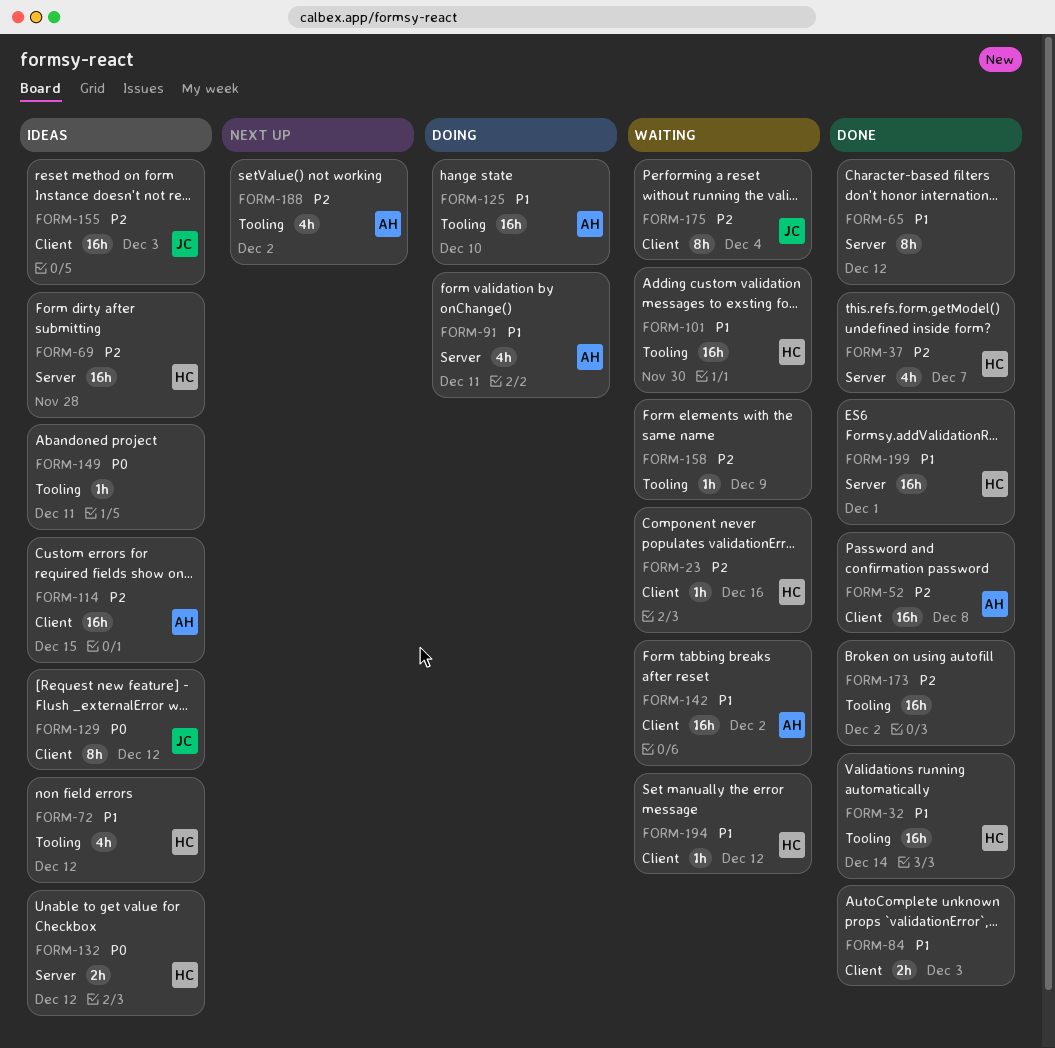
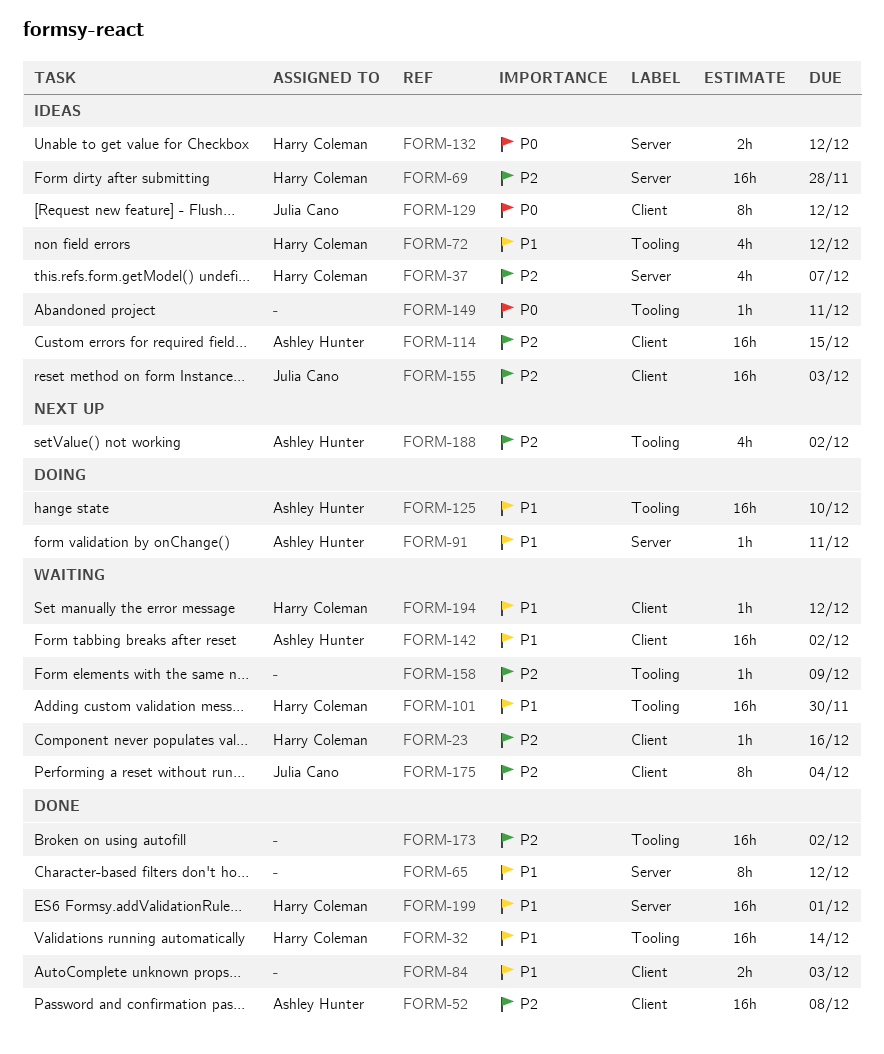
FORM-37, status: Done -> Ideas
FORM-91, estimate: 4h -> 1h

